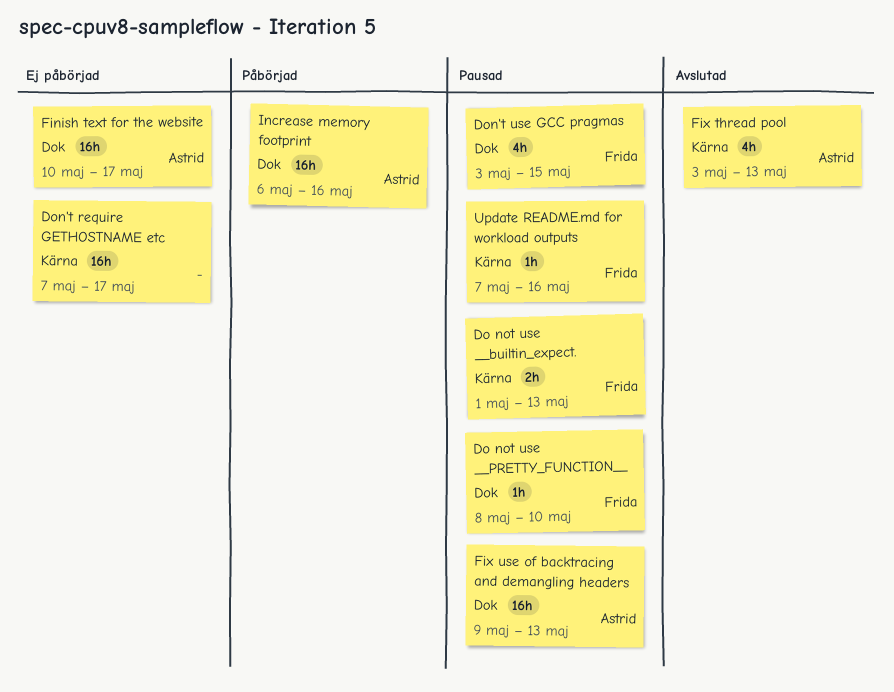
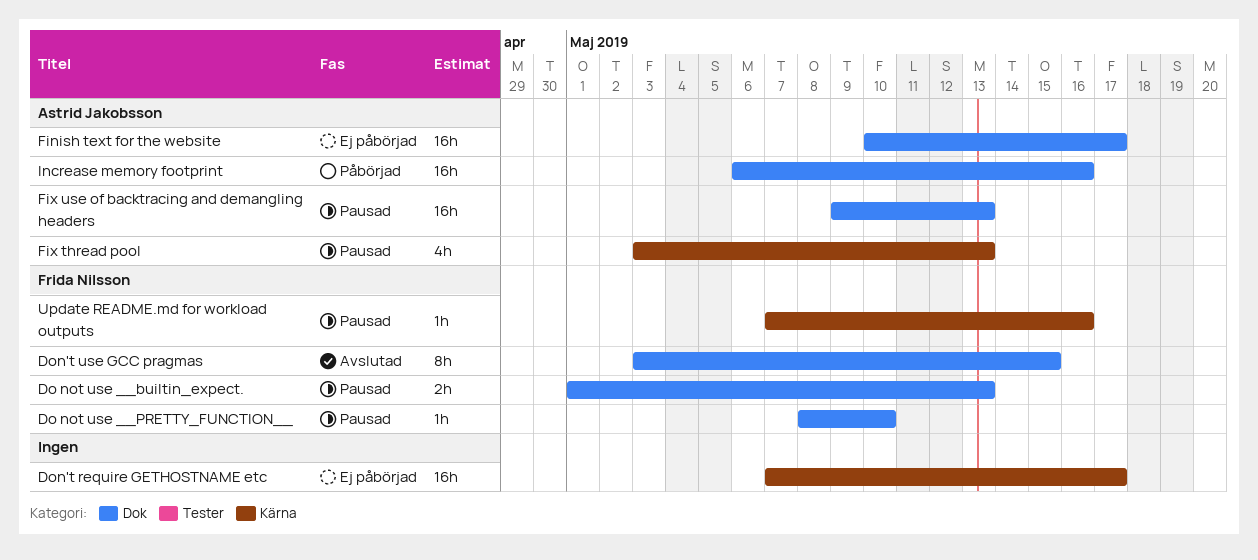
Do not use __builtin_expect., label: Kärna -> Dok
Don't use GCC pragmas, status: Pausad -> Avslutad
Don't use GCC pragmas, estimate: 4h -> 8h
Fix thread pool, status: Avslutad -> Pausad

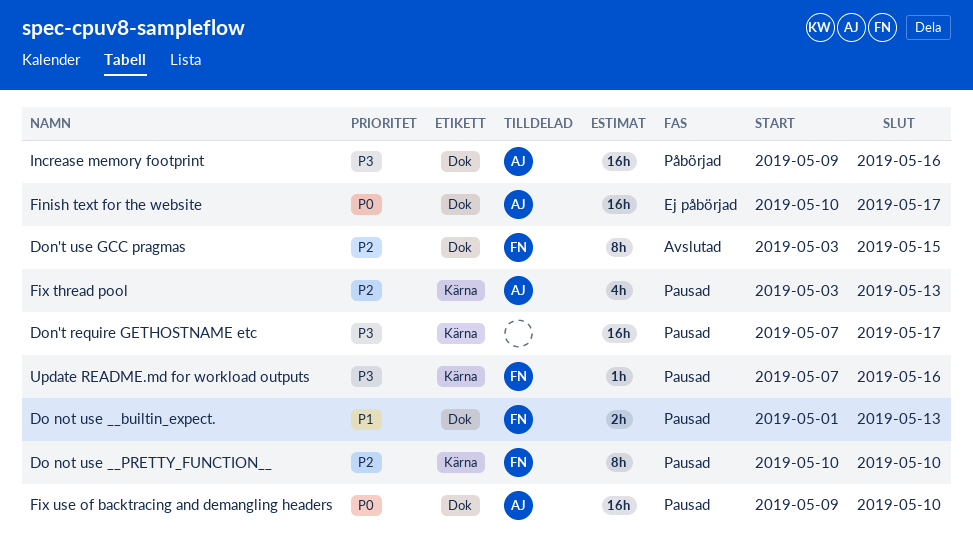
Do not use __PRETTY_FUNCTION__, label: Dok -> Kärna
Do not use __PRETTY_FUNCTION__, estimate: 1h -> 8h
Do not use __PRETTY_FUNCTION__, start: May 8 -> May 10
Don't require GETHOSTNAME etc, status: Ej påbörjad -> Pausad
Fix use of backtracing and demangling headers, due: May 13 -> May 10
Increase memory footprint, start: May 6 -> May 9

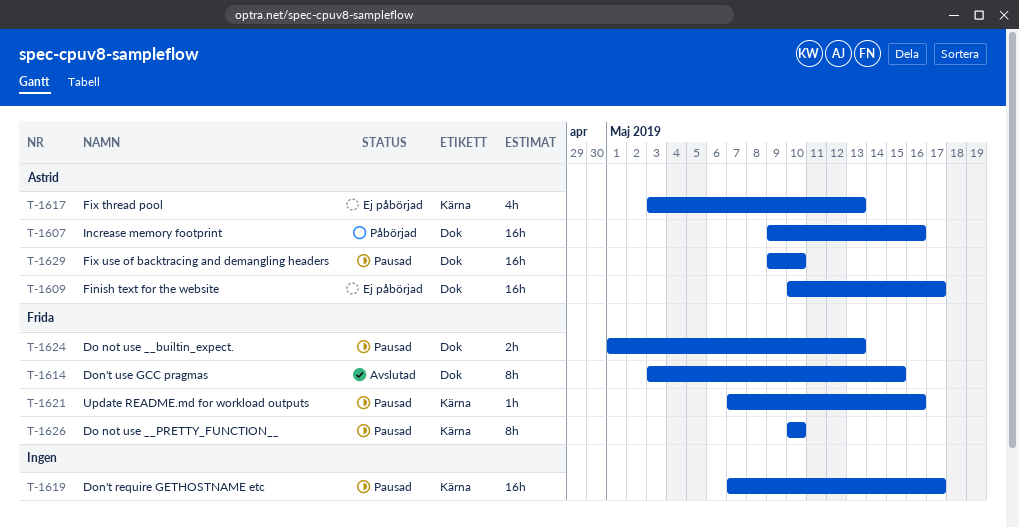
Fix thread pool, status: Pausad -> Ej påbörjad

